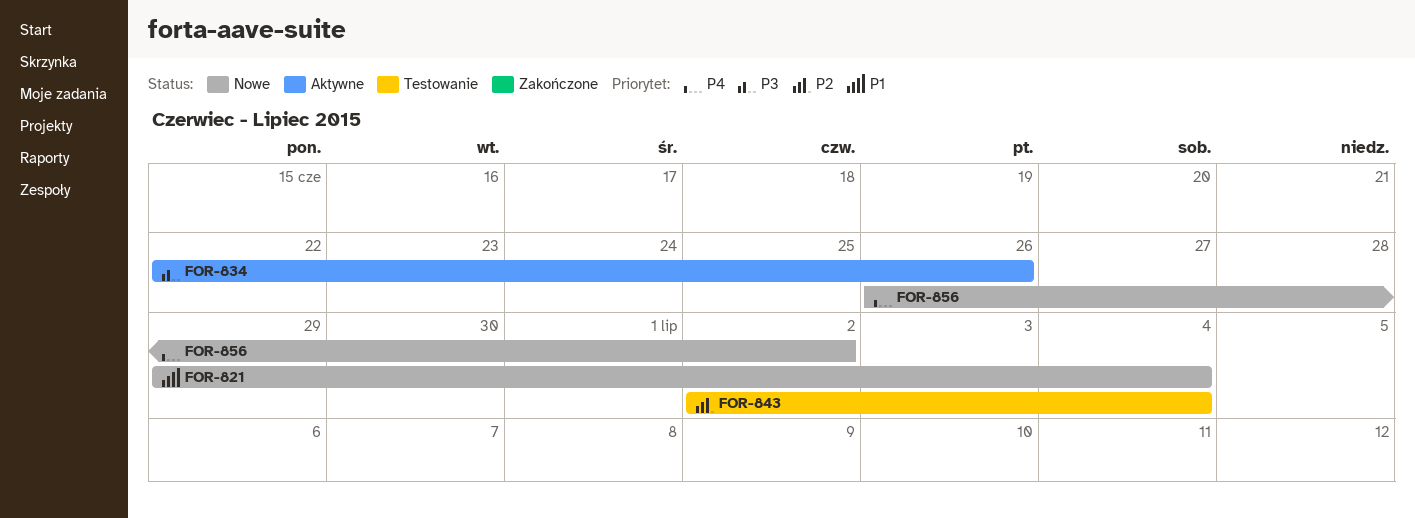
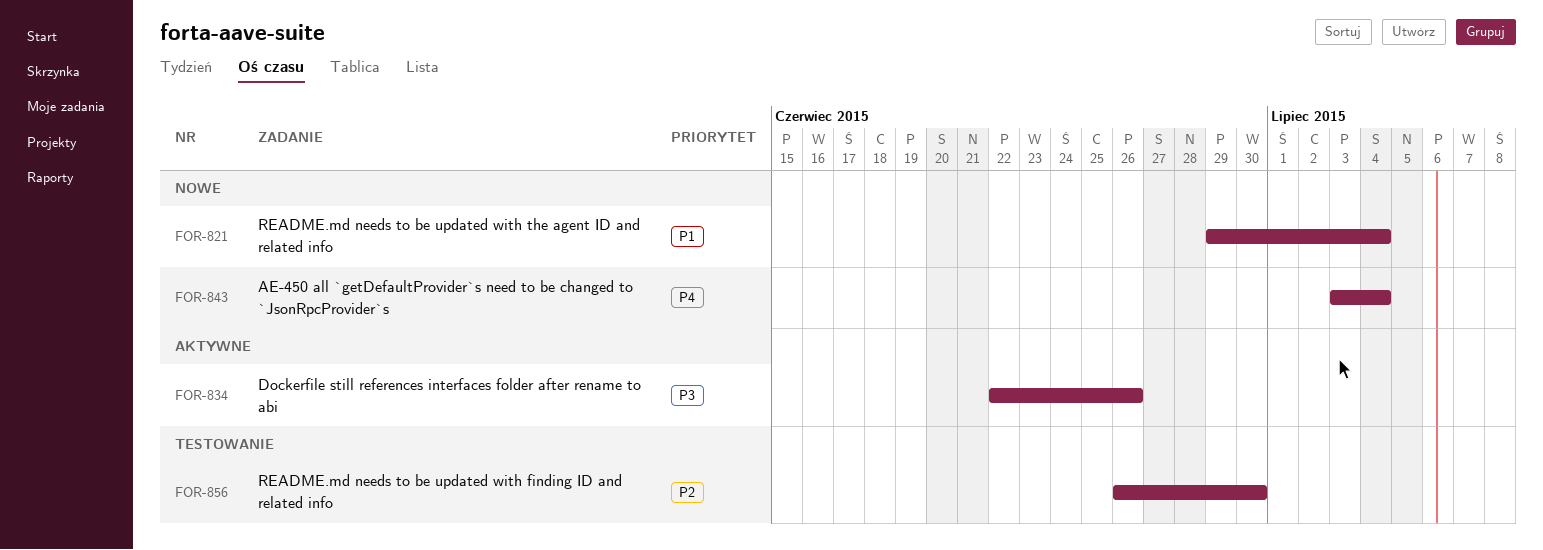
FOR-843, status: Testowanie -> Nowe
FOR-843, priority: P2 -> P4
FOR-843, start: Jul 2 -> Jul 3
FOR-856, status: Nowe -> Testowanie
FOR-856, priority: P4 -> P2
FOR-856, due: Jul 2 -> Jun 30

